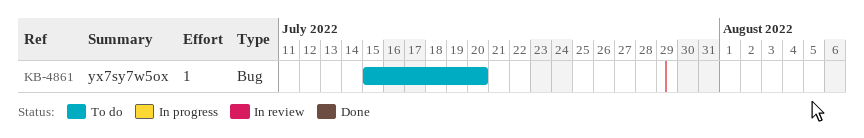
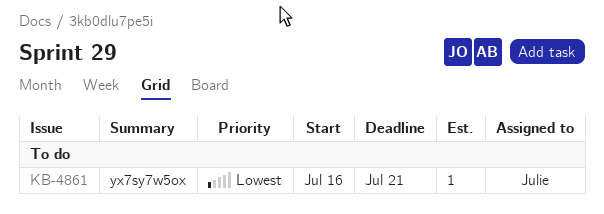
KB-4861, start: Jul 15 -> Jul 16
KB-4861, due: Jul 20 -> Jul 21

